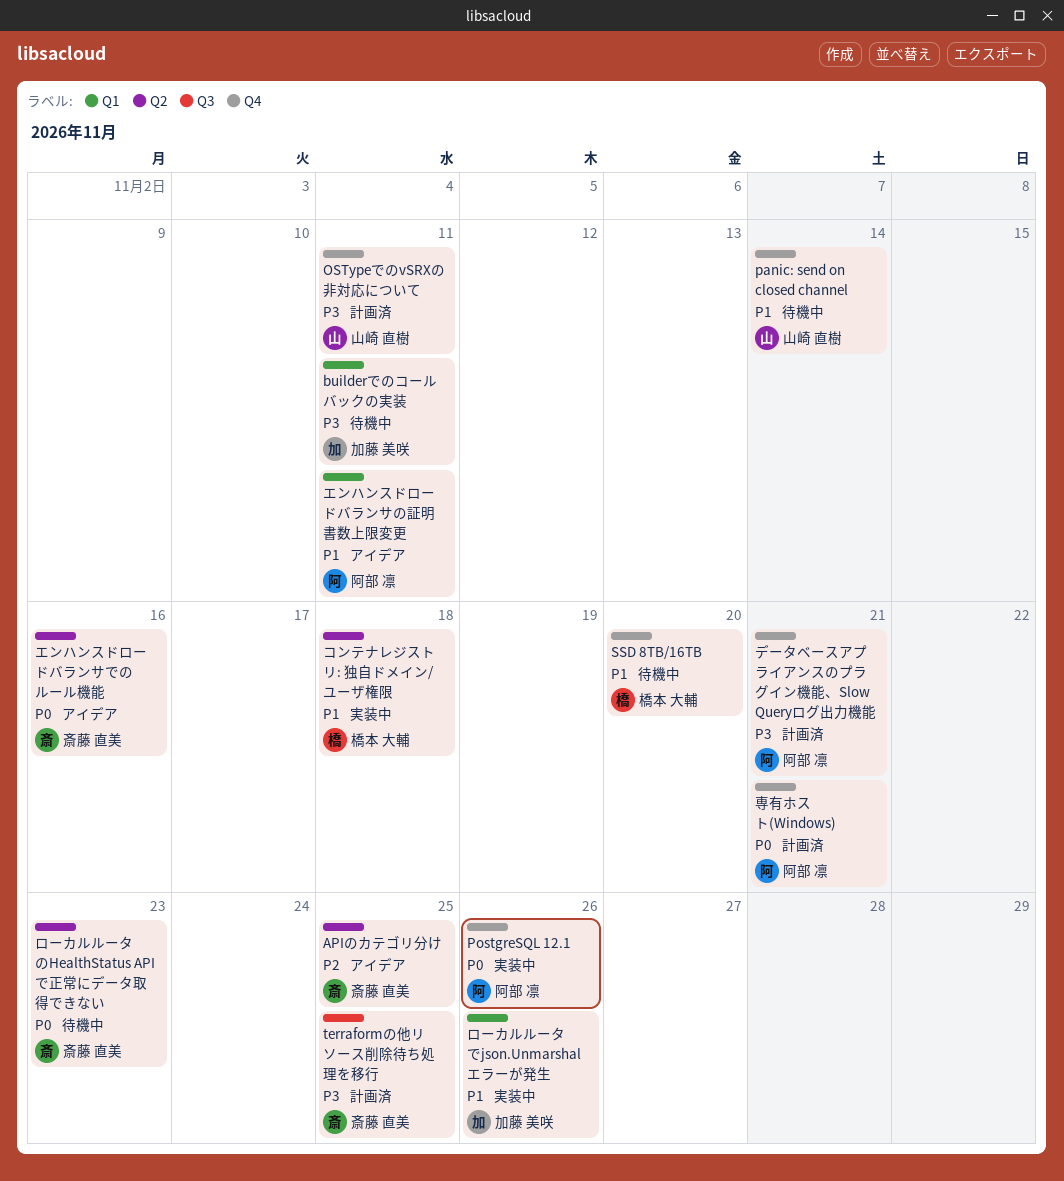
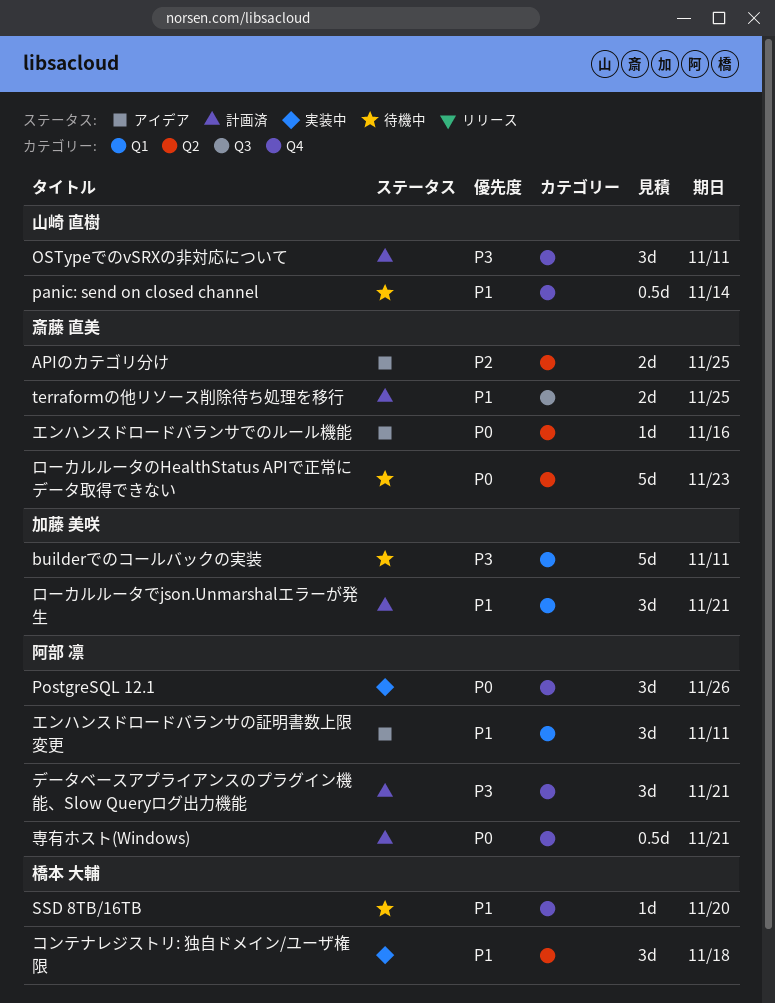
terraformの他リソース削除待ち処理を移行, priority: P3 -> P1
ローカルルータでjson.Unmarshalエラーが発生, status: 実装中 -> 計画済
ローカルルータでjson.Unmarshalエラーが発生, due: Nov 26 -> Nov 21

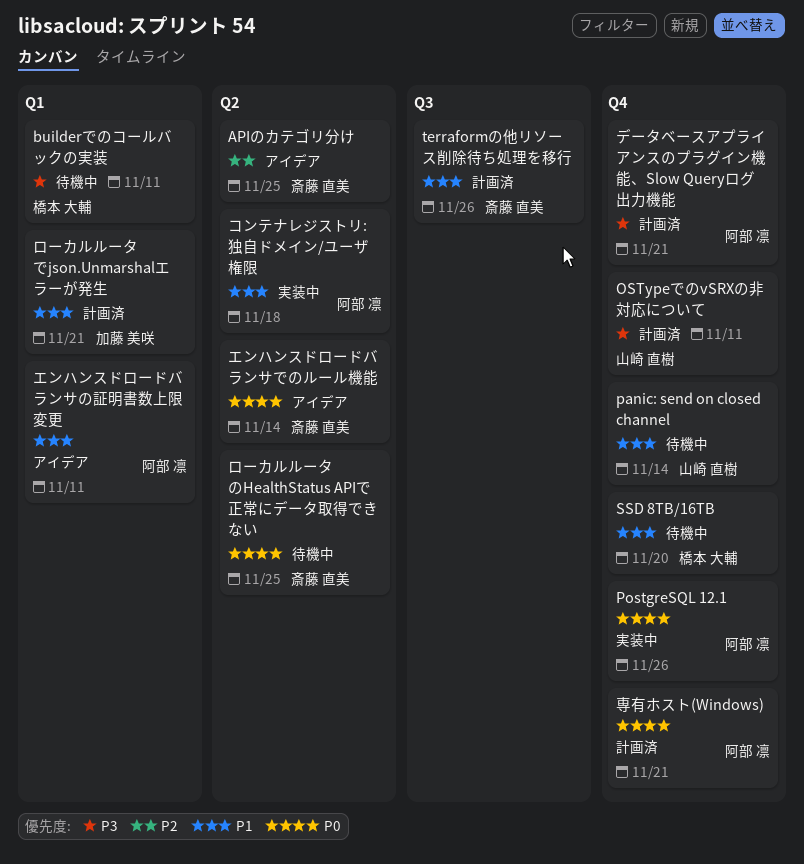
builderでのコールバックの実装, owner: 加藤 美咲 -> 橋本 大輔
terraformの他リソース削除待ち処理を移行, due: Nov 25 -> Nov 26
エンハンスドロードバランサでのルール機能, due: Nov 16 -> Nov 14
コンテナレジストリ: 独自ドメイン/ユーザ権限, owner: 橋本 大輔 -> 阿部 凛
ローカルルータのHealthStatus APIで正常にデータ取得できない, due: Nov 23 -> Nov 25

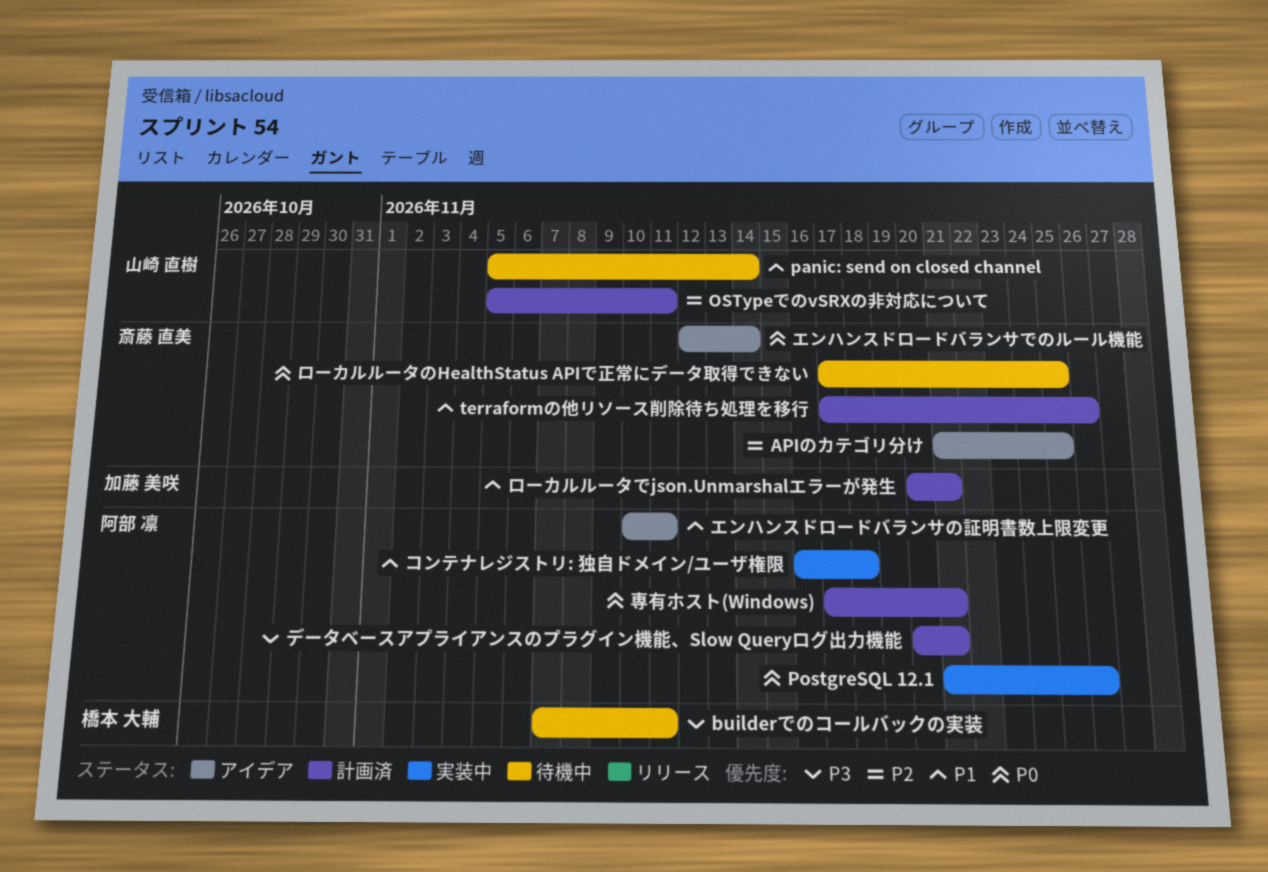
OSTypeでのvSRXの非対応について, priority: P3 -> P2
SSD 8TB/16TB: present -> none

